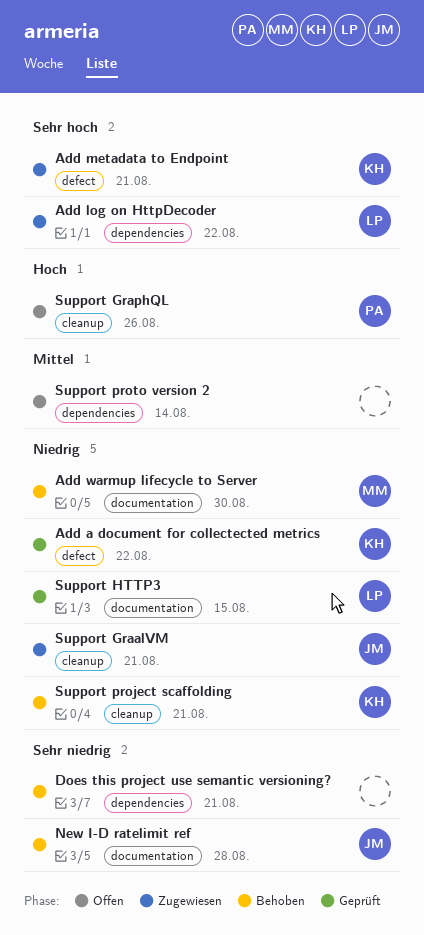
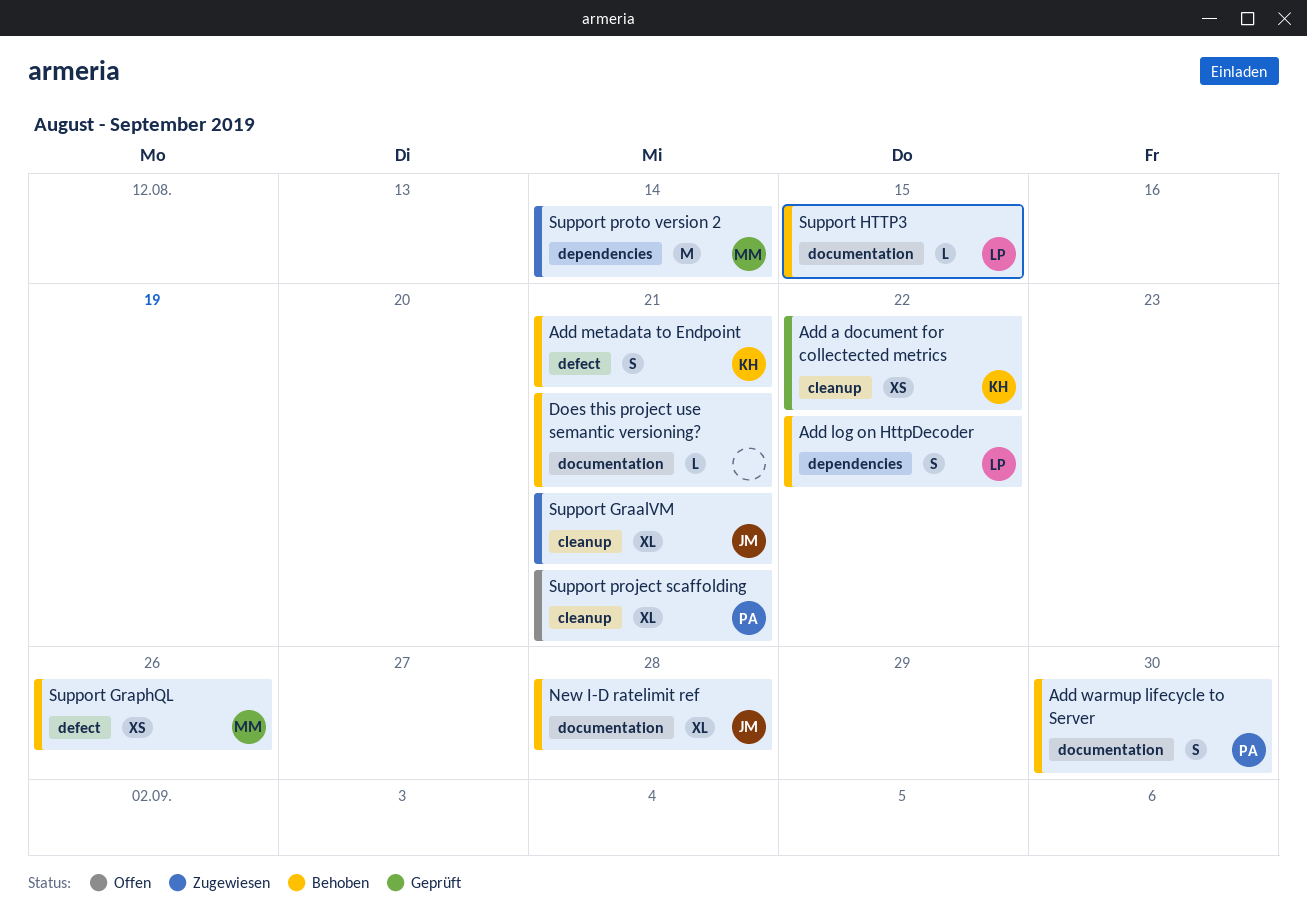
Add a document for collectected metrics, label: defect -> cleanup
Add log on HttpDecoder, status: Zugewiesen -> Behoben
Add metadata to Endpoint, status: Zugewiesen -> Behoben
Add warmup lifecycle to Server, owner: MM -> PA
Does this project use semantic versioning?, label: dependencies -> documentation
Support GraphQL, status: Offen -> Behoben
Support GraphQL, owner: PA -> MM
Support GraphQL, label: cleanup -> defect
Support HTTP3, status: Geprüft -> Behoben
Support project scaffolding, status: Behoben -> Offen
Support project scaffolding, owner: KH -> PA
Support proto version 2, status: Offen -> Zugewiesen
Support proto version 2, owner: none -> MM

